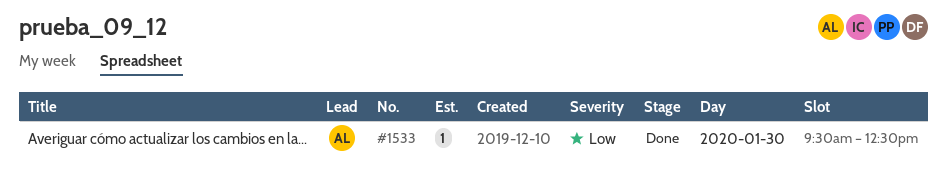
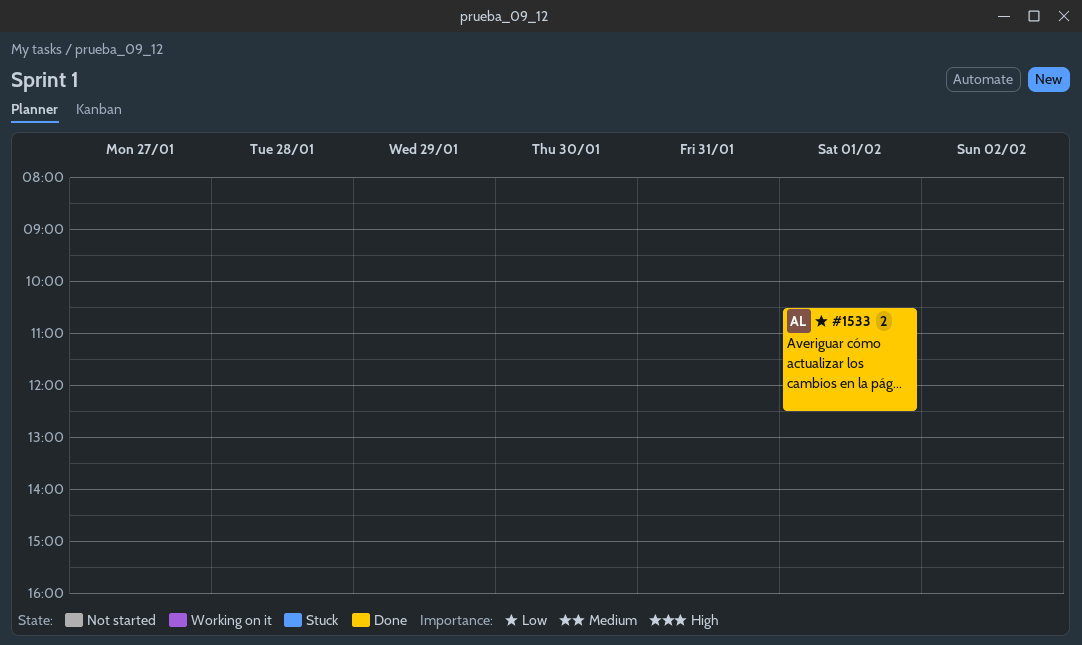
#1533, estimate: 1 -> 2
#1533, day: Jan 30 -> Feb 1
#1533, begins: 09:30 -> 10:30

